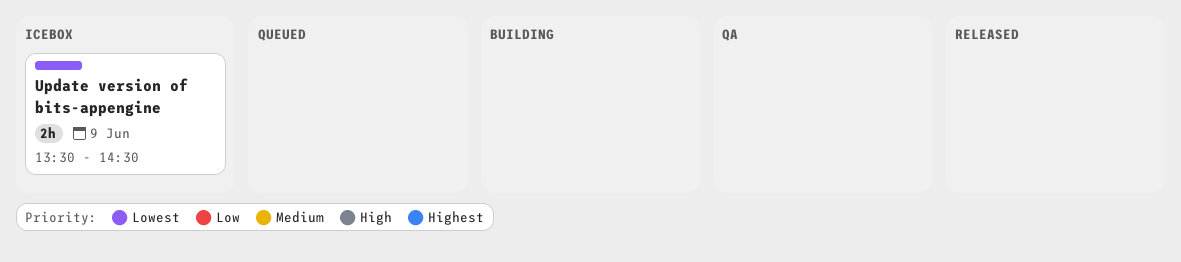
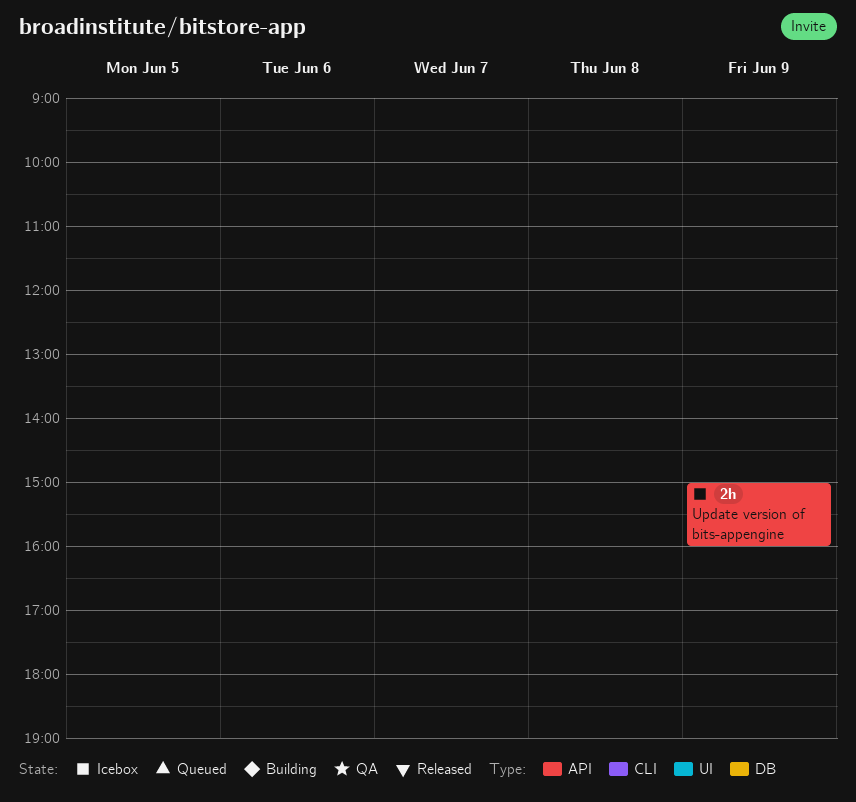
Update version of bits-appengine, begins: 13:30 -> 15:00
Update version of bits-appengine, ends: 14:30 -> 16:00

